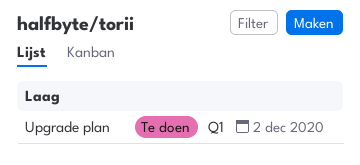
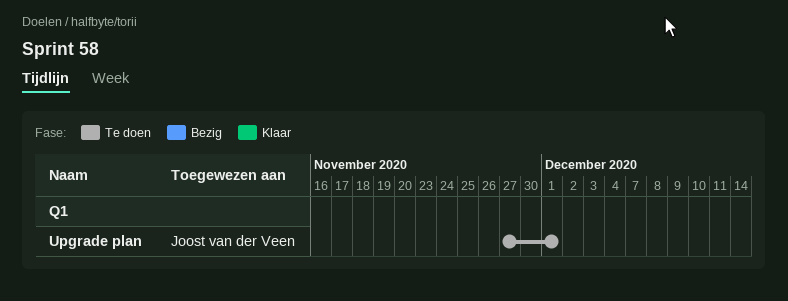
Upgrade plan, due: Dec 2 -> Dec 1

